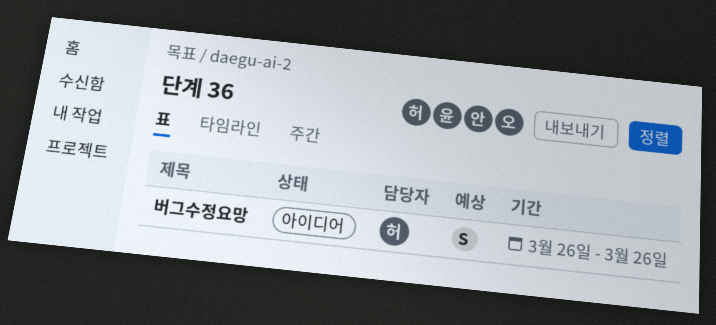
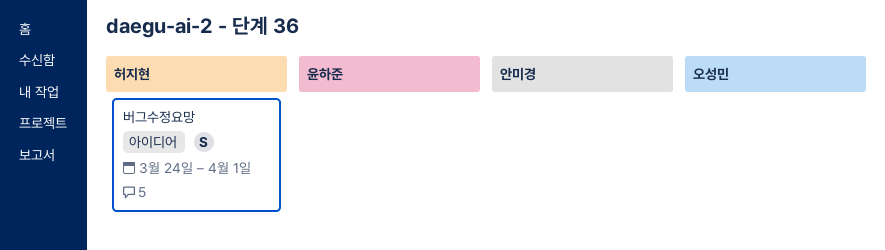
버그수정요망, start: Mar 26 -> Mar 24
버그수정요망, due: Mar 26 -> Apr 1

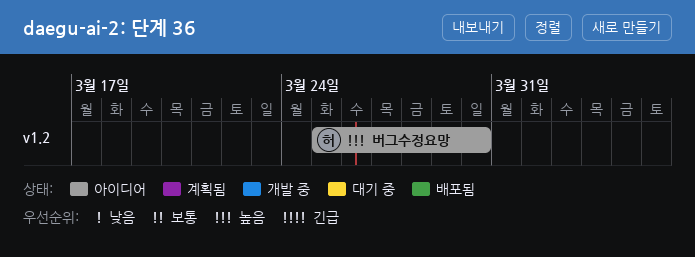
버그수정요망, start: Mar 24 -> Mar 25
버그수정요망, due: Apr 1 -> Mar 30

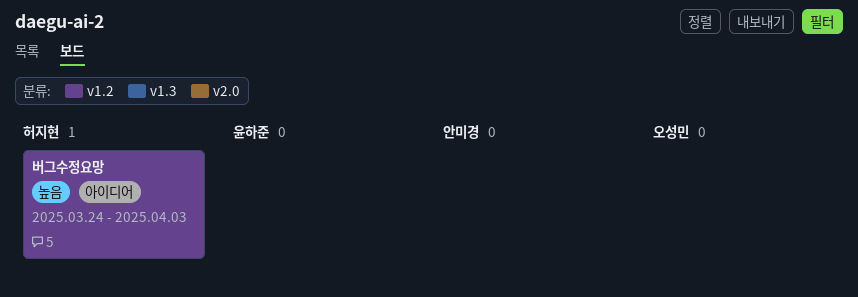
버그수정요망, start: Mar 25 -> Mar 24
버그수정요망, due: Mar 30 -> Apr 3

